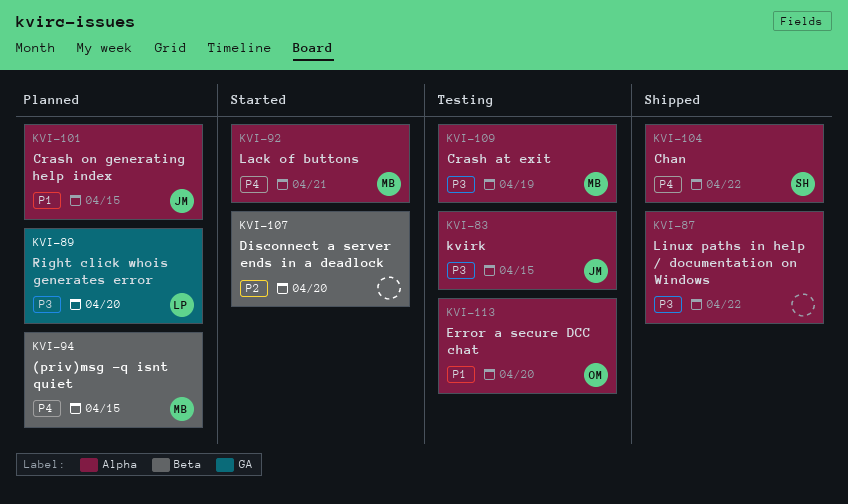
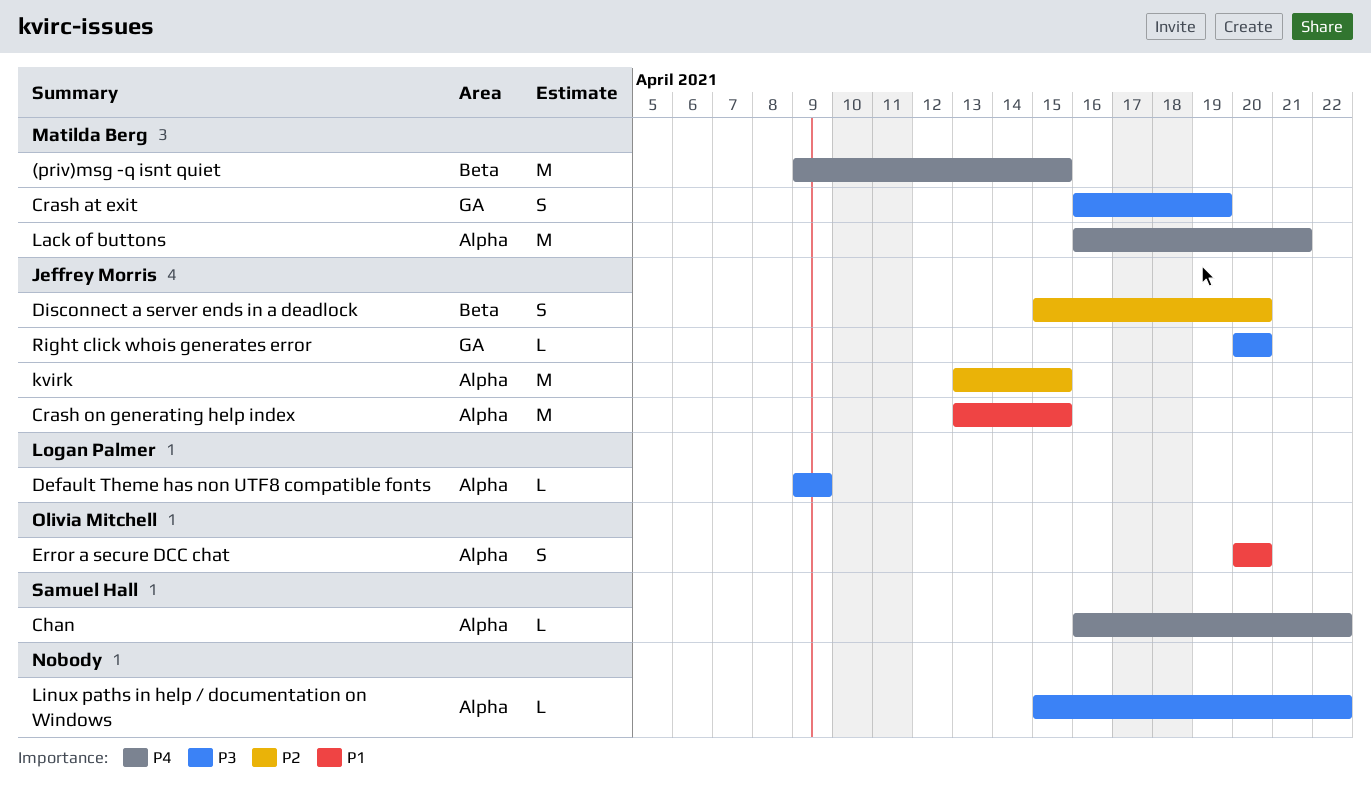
Crash at exit, label: Alpha -> GA
Default Theme has non UTF8 compatible fonts: none -> present
Disconnect a server ends in a deadlock, owner: none -> Jeffrey Morris
kvirk, priority: P3 -> P2
Right click whois generates error, owner: Logan Palmer -> Jeffrey Morris

